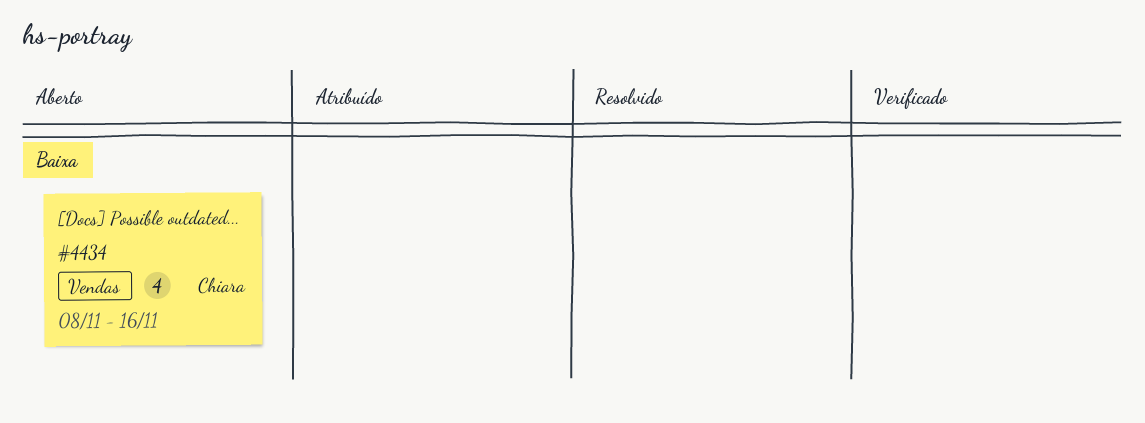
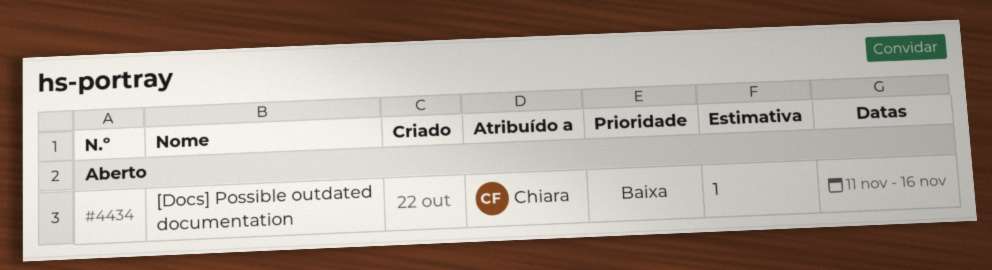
#4434, estimate: 4 -> 1
#4434, start: Nov 8 -> Nov 11

